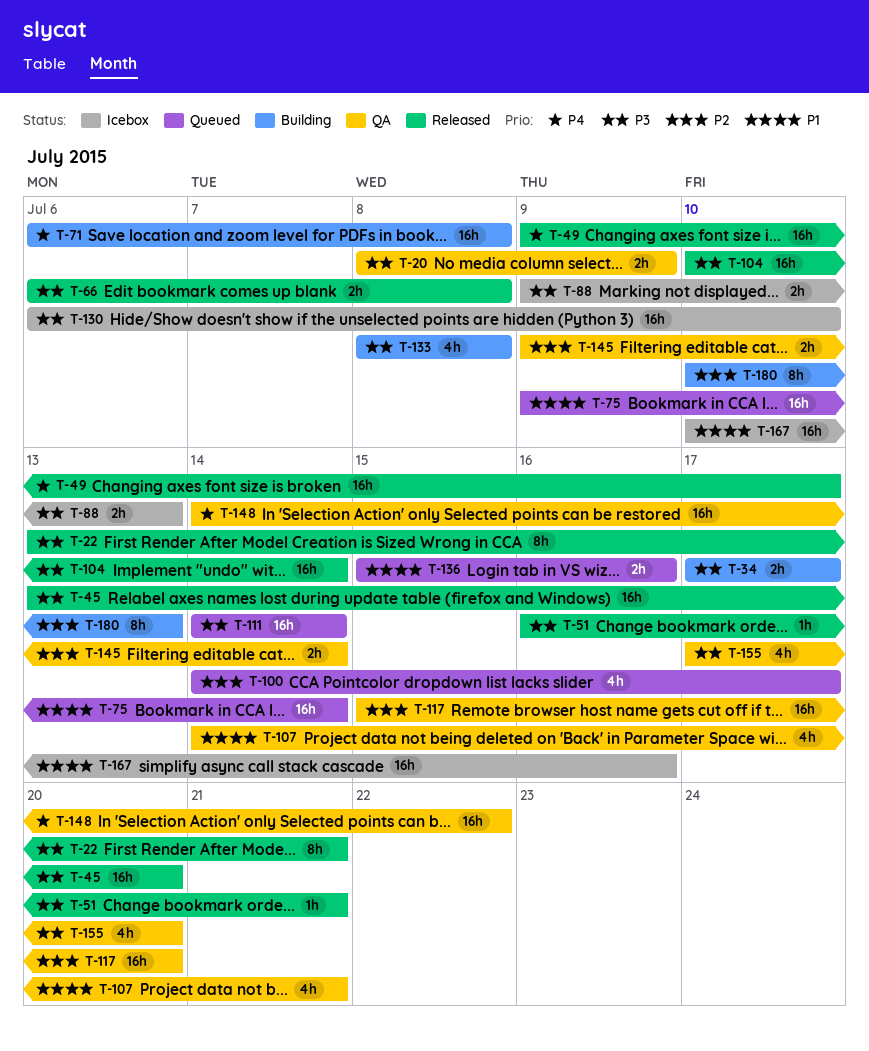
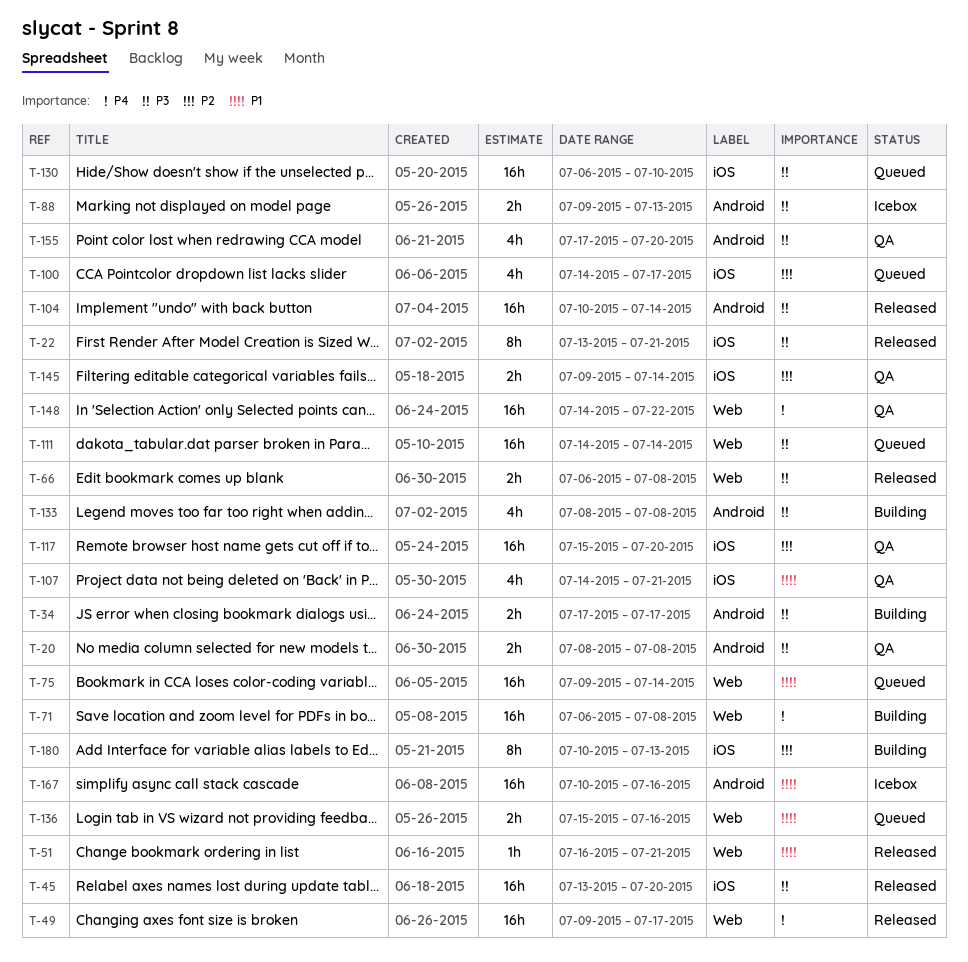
T-20, due: Jul 9 -> Jul 8
T-51, priority: P3 -> P1
T-130, status: Icebox -> Queued

